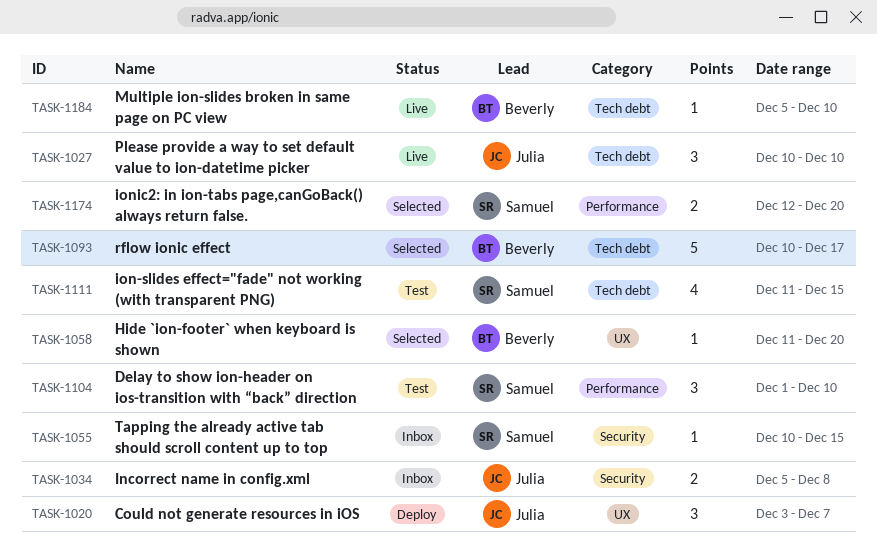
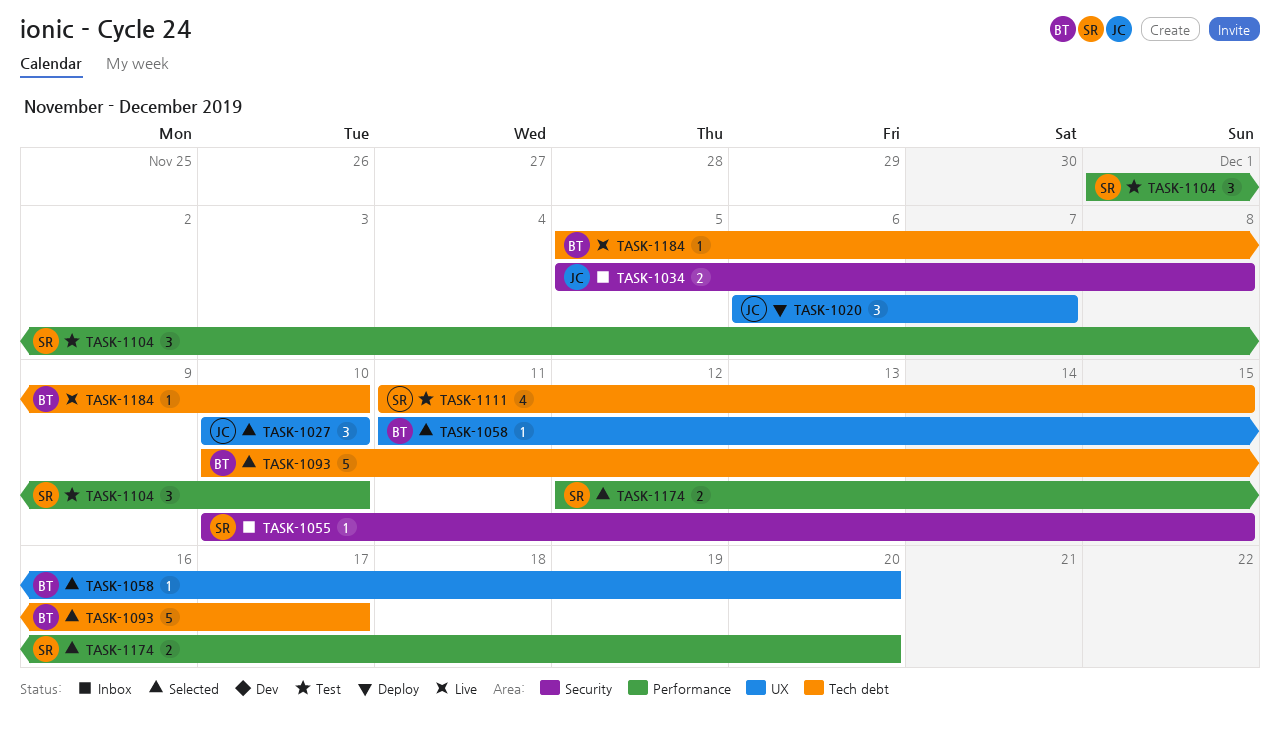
TASK-1020, start: Dec 3 -> Dec 6
TASK-1027, status: Live -> Selected
TASK-1027, label: Tech debt -> UX

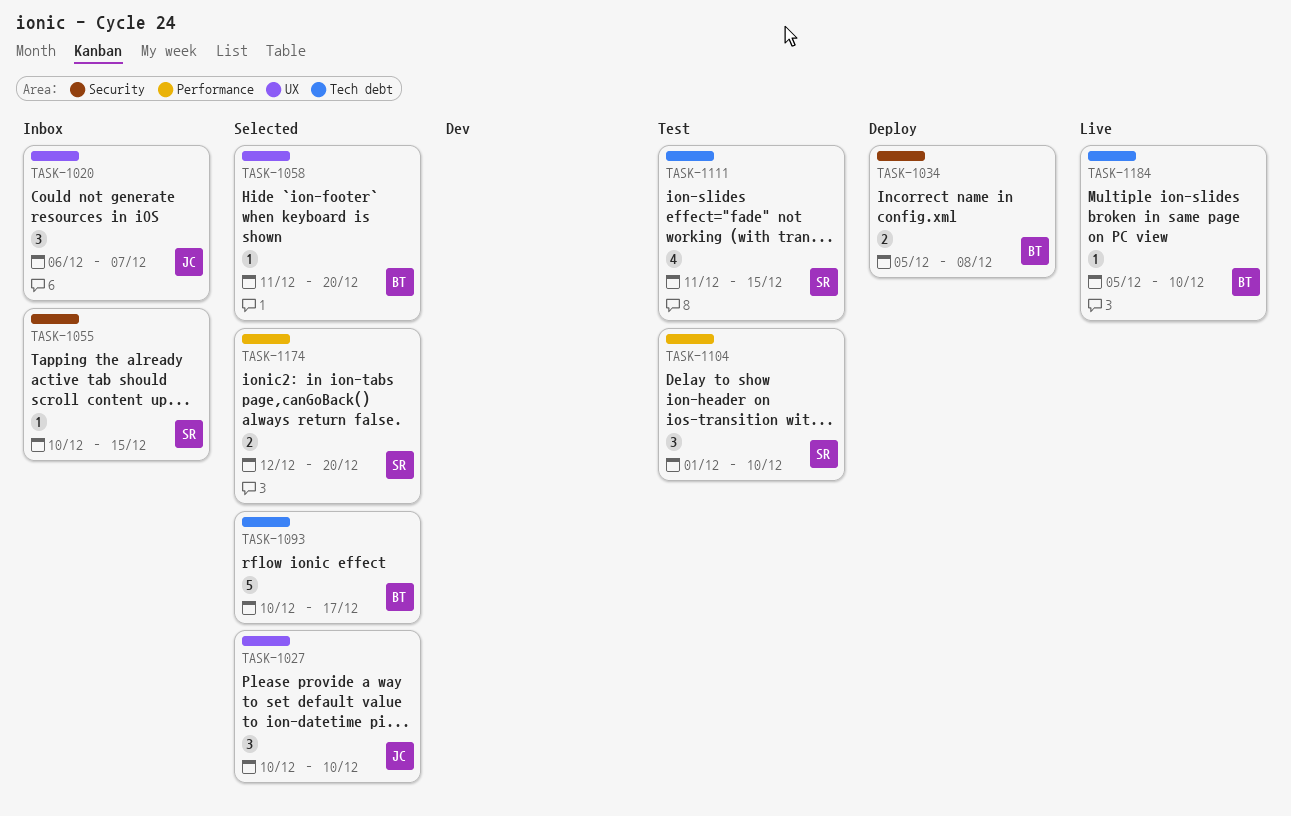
TASK-1020, status: Deploy -> Inbox
TASK-1034, status: Inbox -> Deploy
TASK-1034, owner: JC -> BT

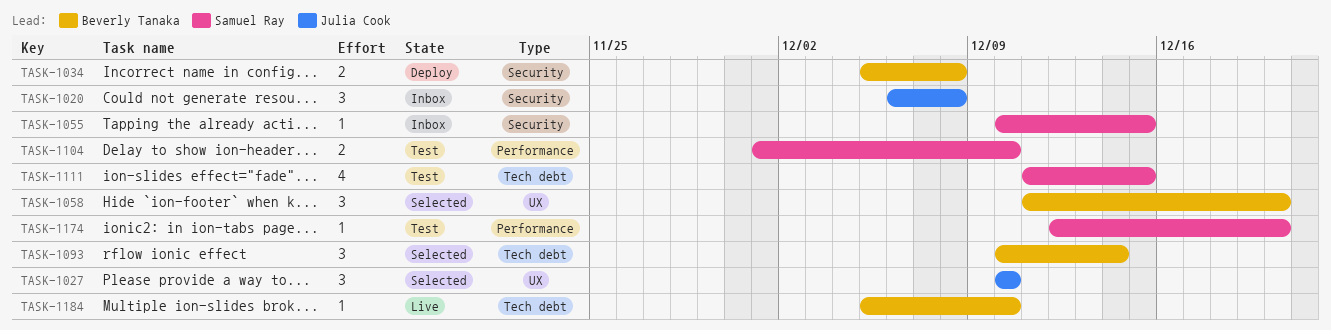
TASK-1020, label: UX -> Security
TASK-1020, due: Dec 7 -> Dec 8
TASK-1058, estimate: 1 -> 3
TASK-1093, estimate: 5 -> 3
TASK-1093, due: Dec 17 -> Dec 14
TASK-1104, estimate: 3 -> 2
TASK-1174, status: Selected -> Test
TASK-1174, estimate: 2 -> 1

